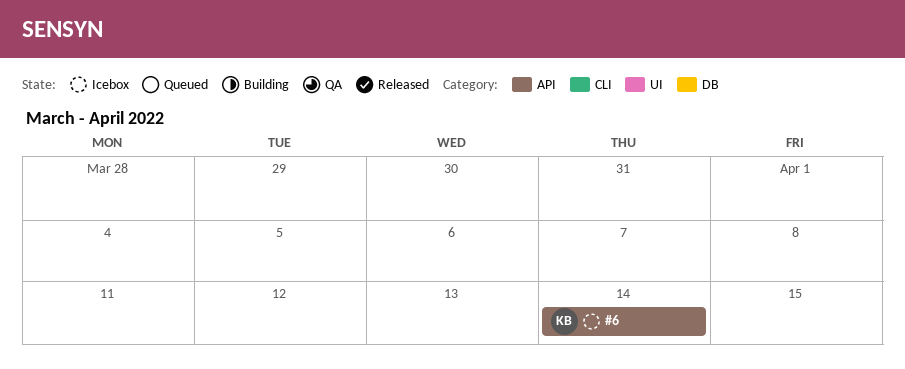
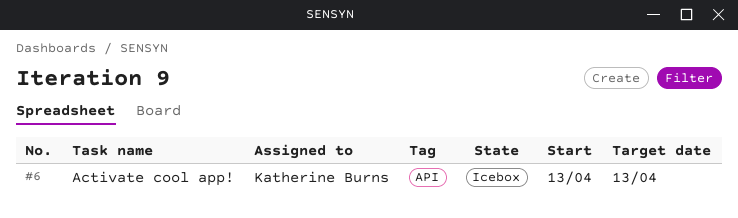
#6, start: Apr 14 -> Apr 13
#6, due: Apr 14 -> Apr 13

